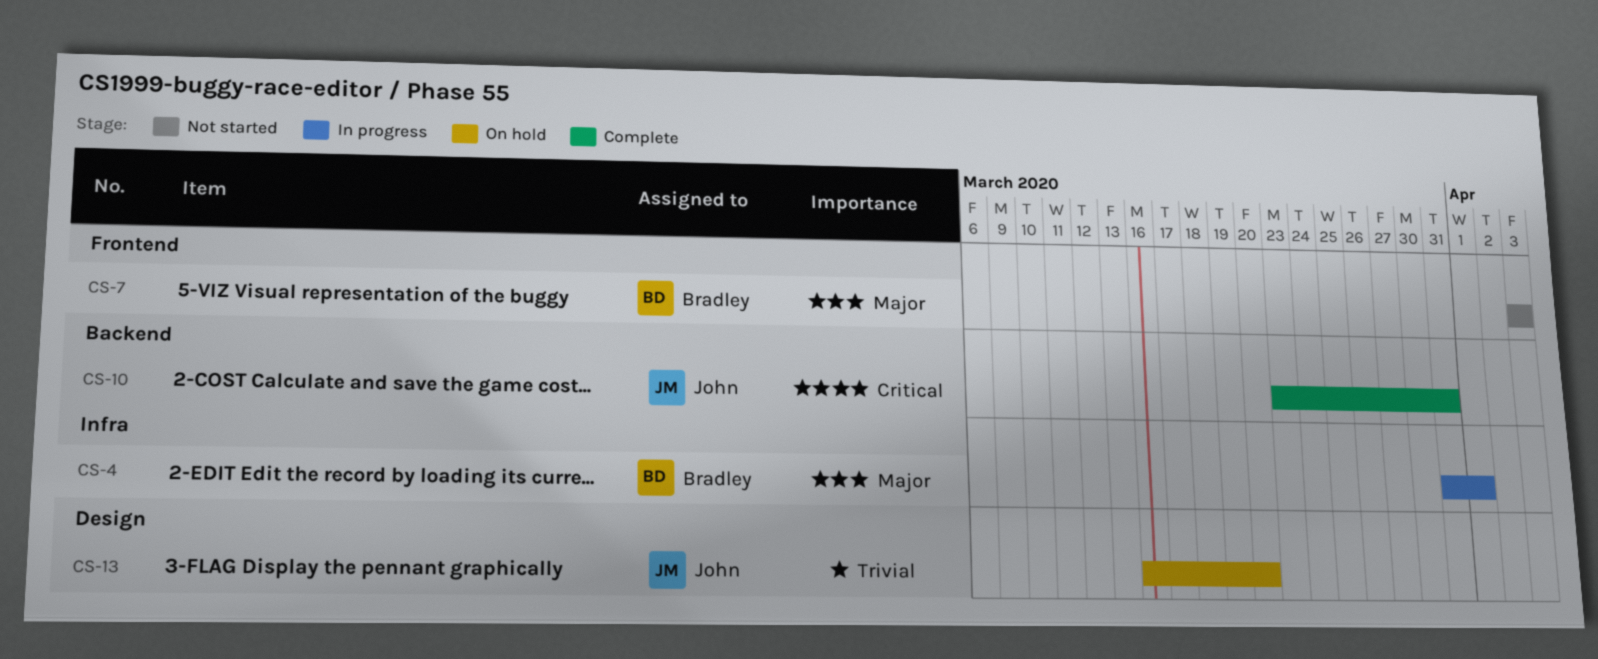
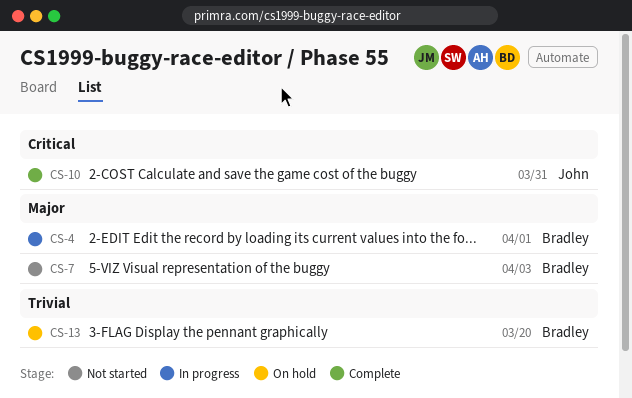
CS-13, owner: John -> Bradley

